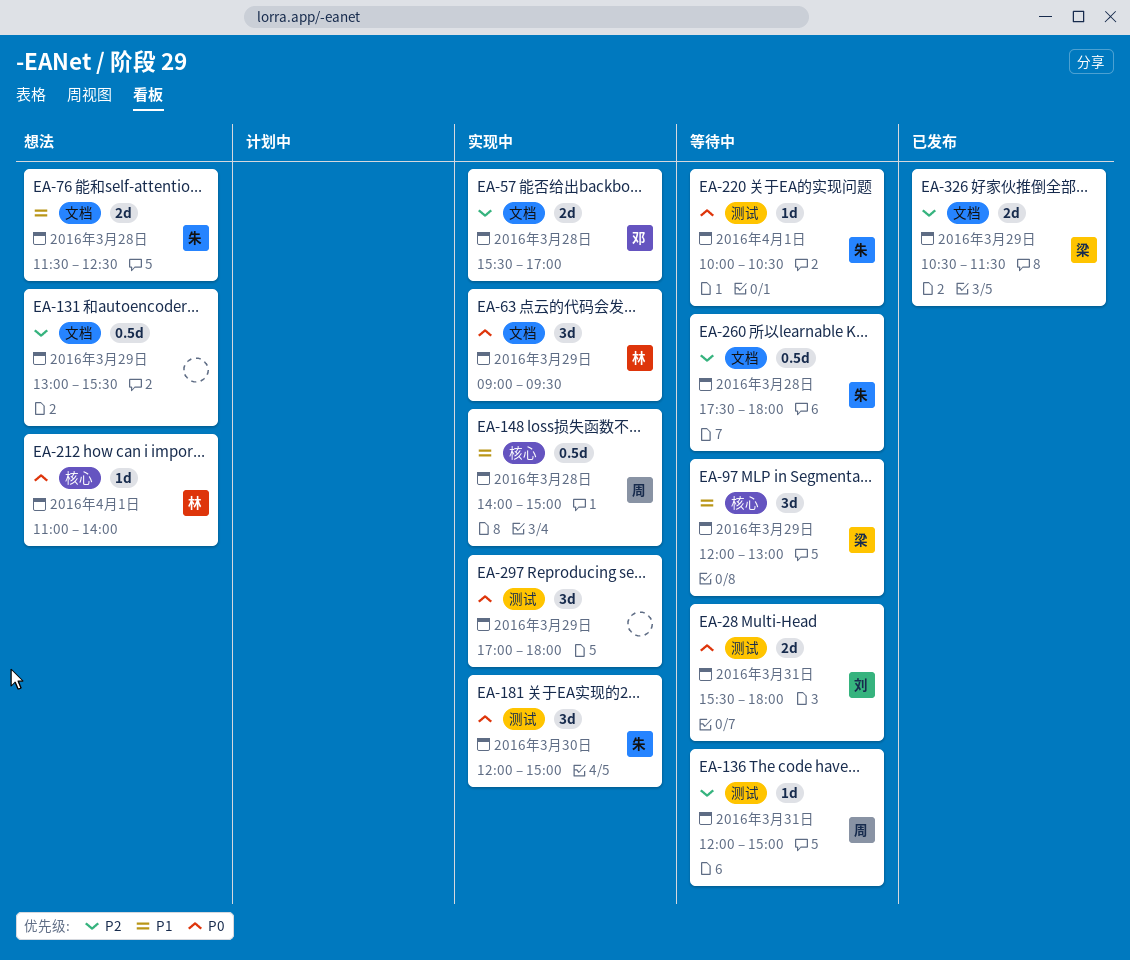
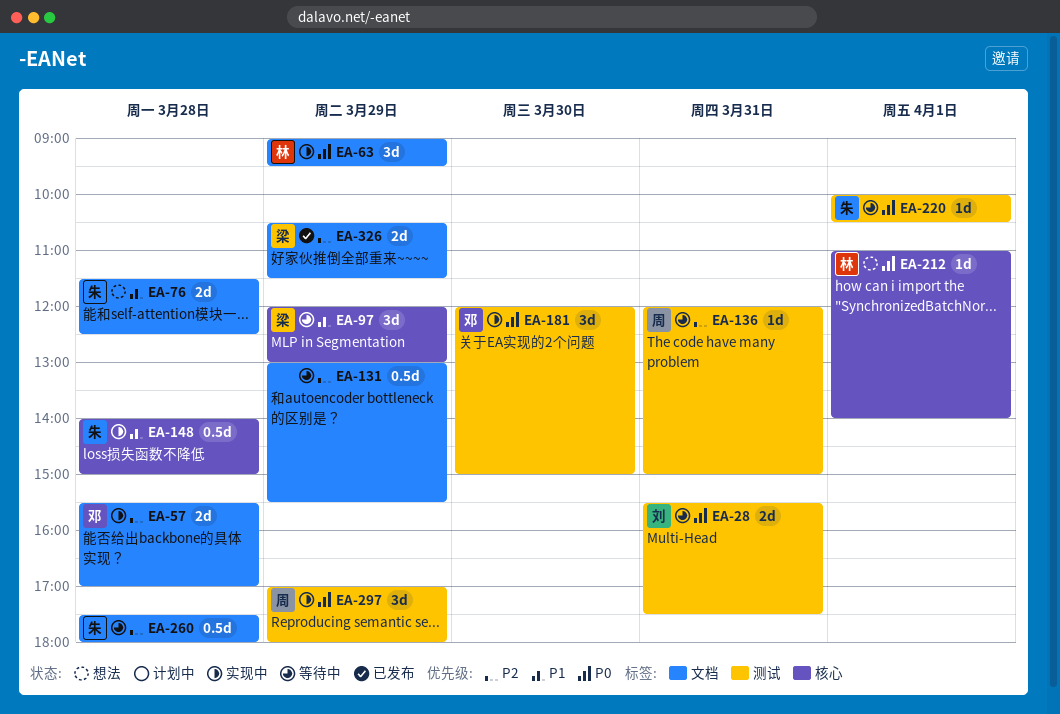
EA-28, ends: 18:00 -> 17:30
EA-131, status: 想法 -> 等待中
EA-148, owner: 周 -> 朱
EA-181, owner: 朱 -> 邓
EA-297, owner: none -> 周

